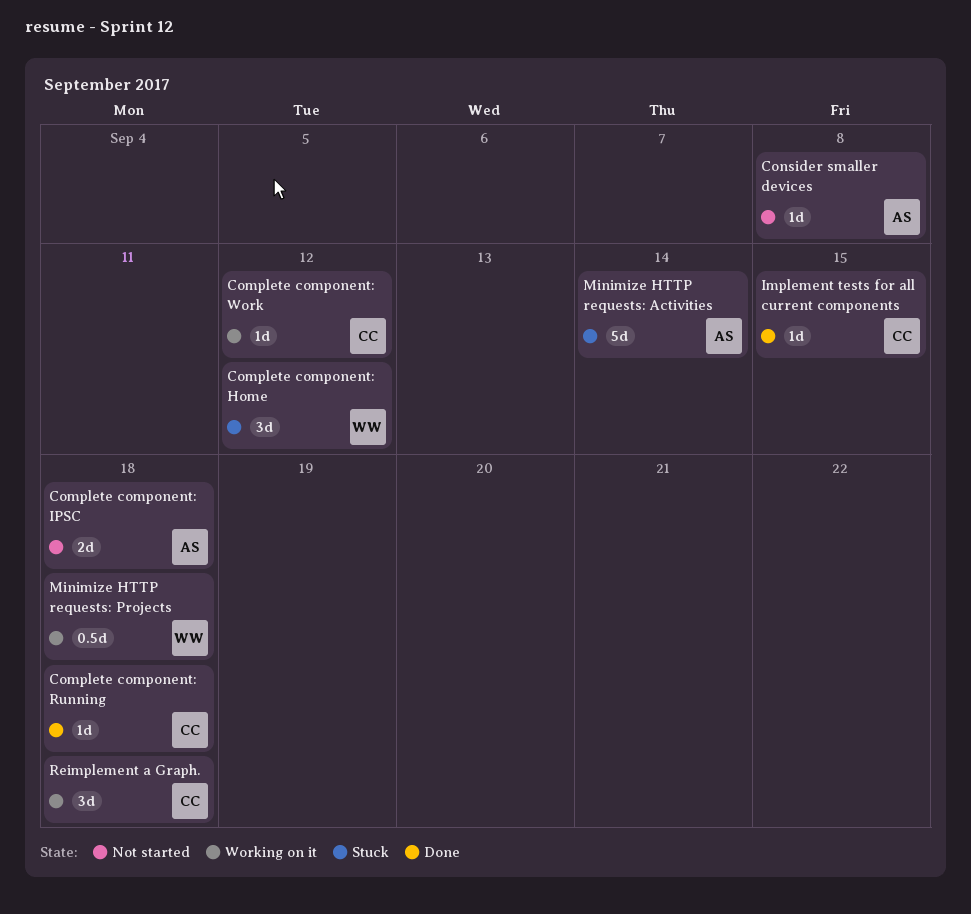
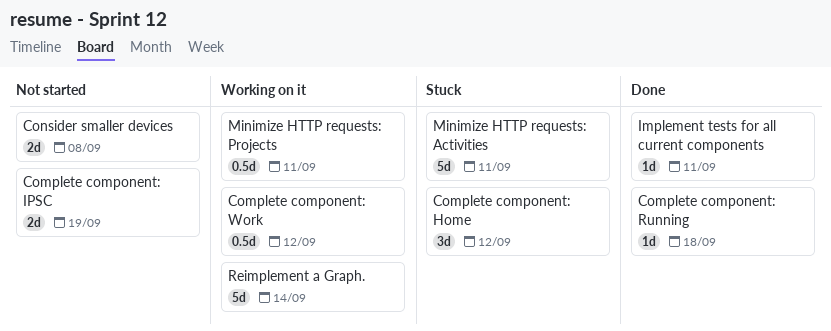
Complete component: IPSC, due: Sep 18 -> Sep 19
Complete component: Work, estimate: 1d -> 0.5d
Consider smaller devices, estimate: 1d -> 2d
Implement tests for all current components, due: Sep 15 -> Sep 11
Minimize HTTP requests: Activities, due: Sep 14 -> Sep 11
Minimize HTTP requests: Projects, due: Sep 18 -> Sep 11
Reimplement a Graph., estimate: 3d -> 5d
Reimplement a Graph., due: Sep 18 -> Sep 14

